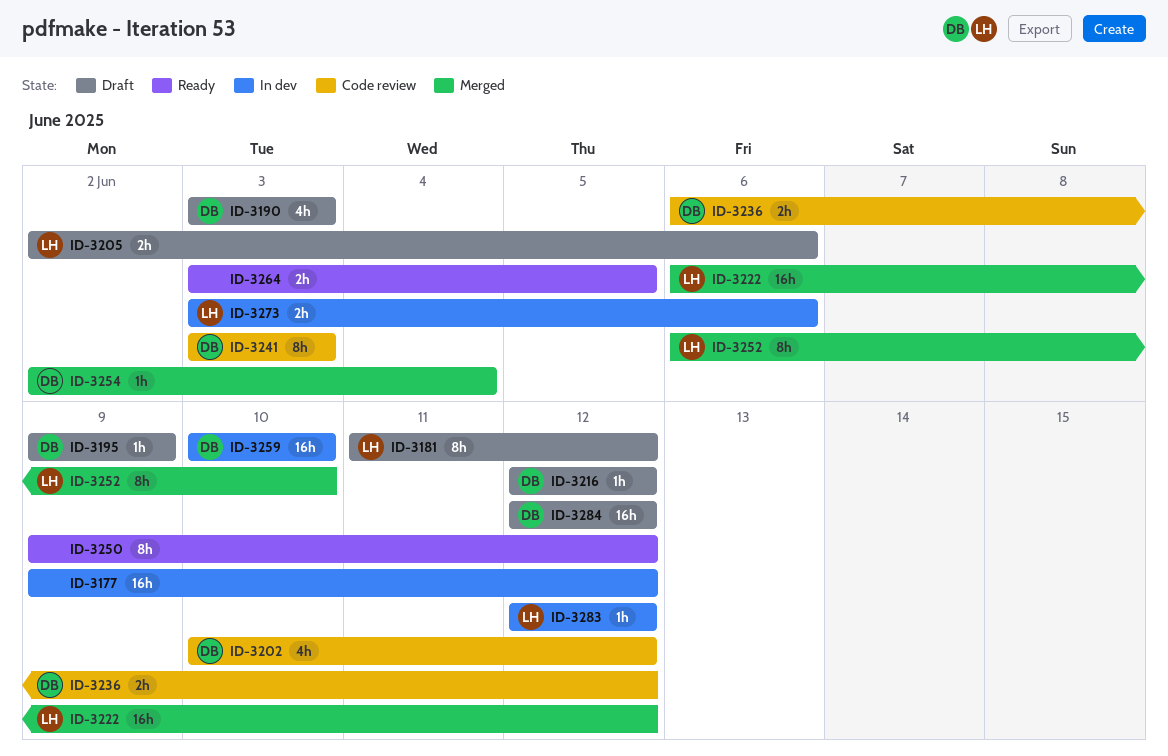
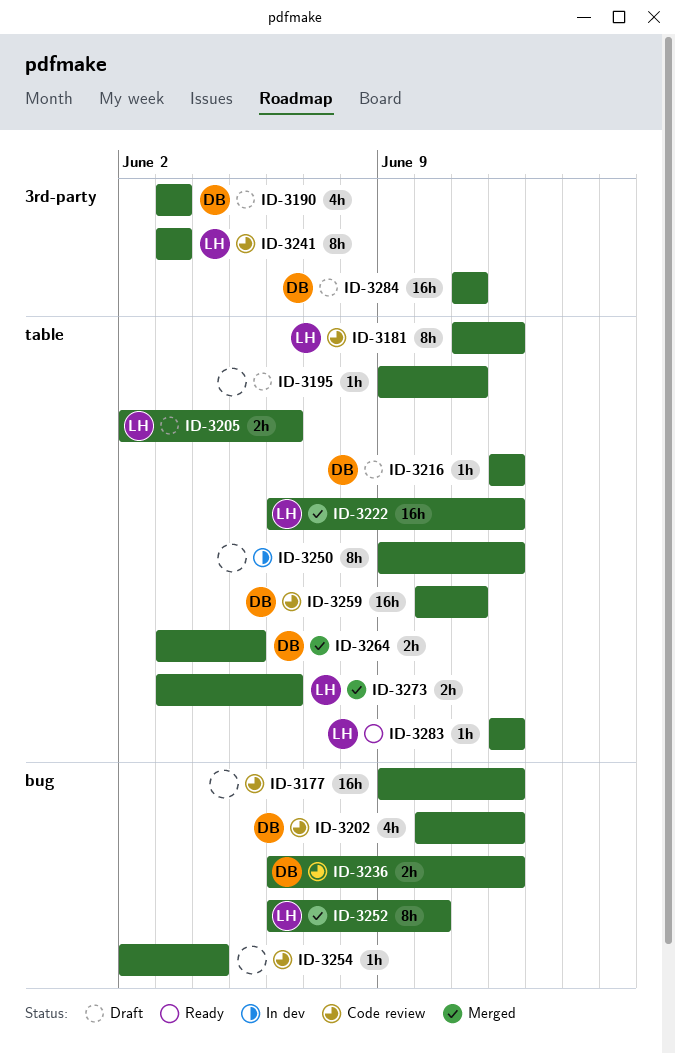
ID-3177, status: In dev -> Code review
ID-3181, status: Draft -> Code review
ID-3195, owner: DB -> none
ID-3195, due: Jun 9 -> Jun 11
ID-3241, owner: DB -> LH
ID-3250, status: Ready -> In dev
ID-3254, status: Merged -> Code review
ID-3254, owner: DB -> none
ID-3259, status: In dev -> Code review
ID-3259, due: Jun 10 -> Jun 11
ID-3264, status: Ready -> Merged
ID-3264, owner: none -> DB
ID-3273, status: In dev -> Merged
ID-3283, status: In dev -> Ready
ID-3284, start: Jun 12 -> Jun 11
ID-3284, due: Jun 12 -> Jun 11

